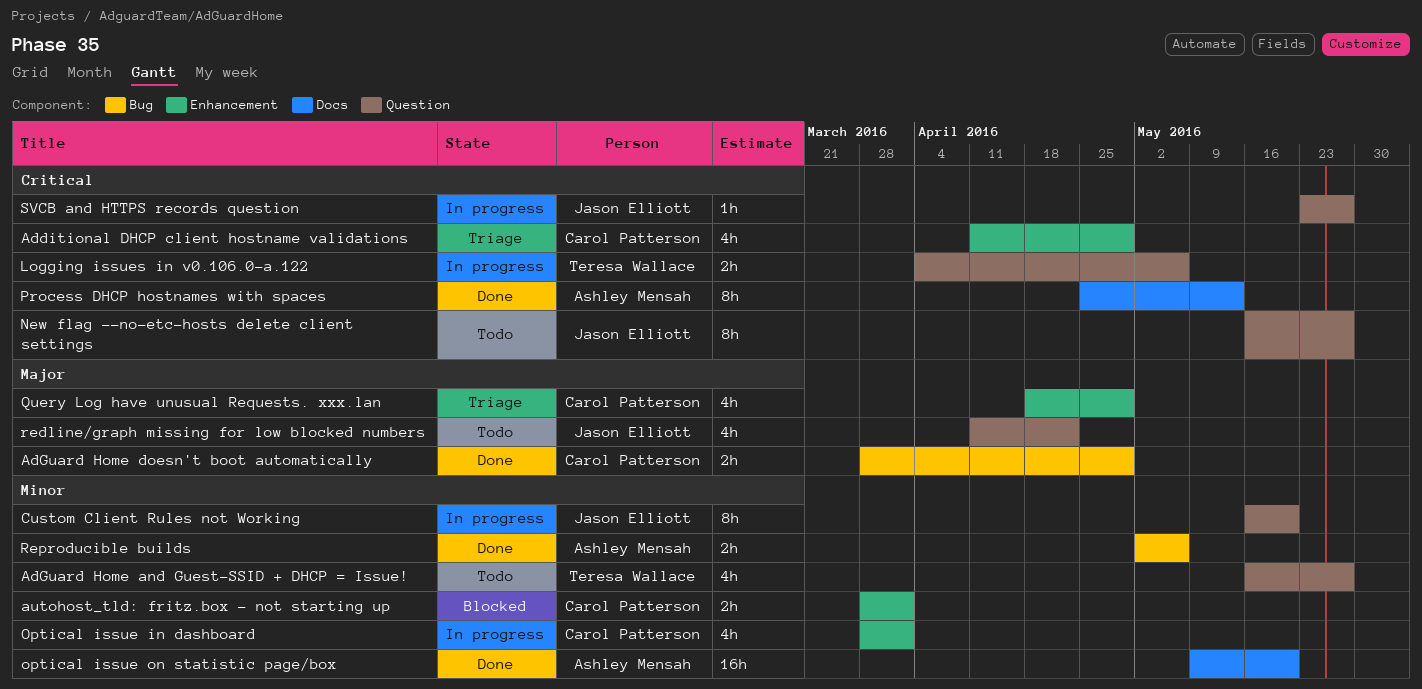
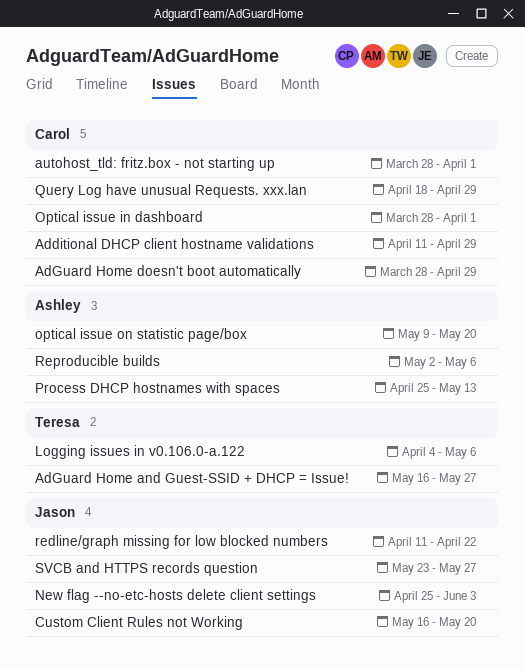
New flag --no-etc-hosts delete client settings, start: May 16 -> Apr 25
New flag --no-etc-hosts delete client settings, due: May 27 -> Jun 3

